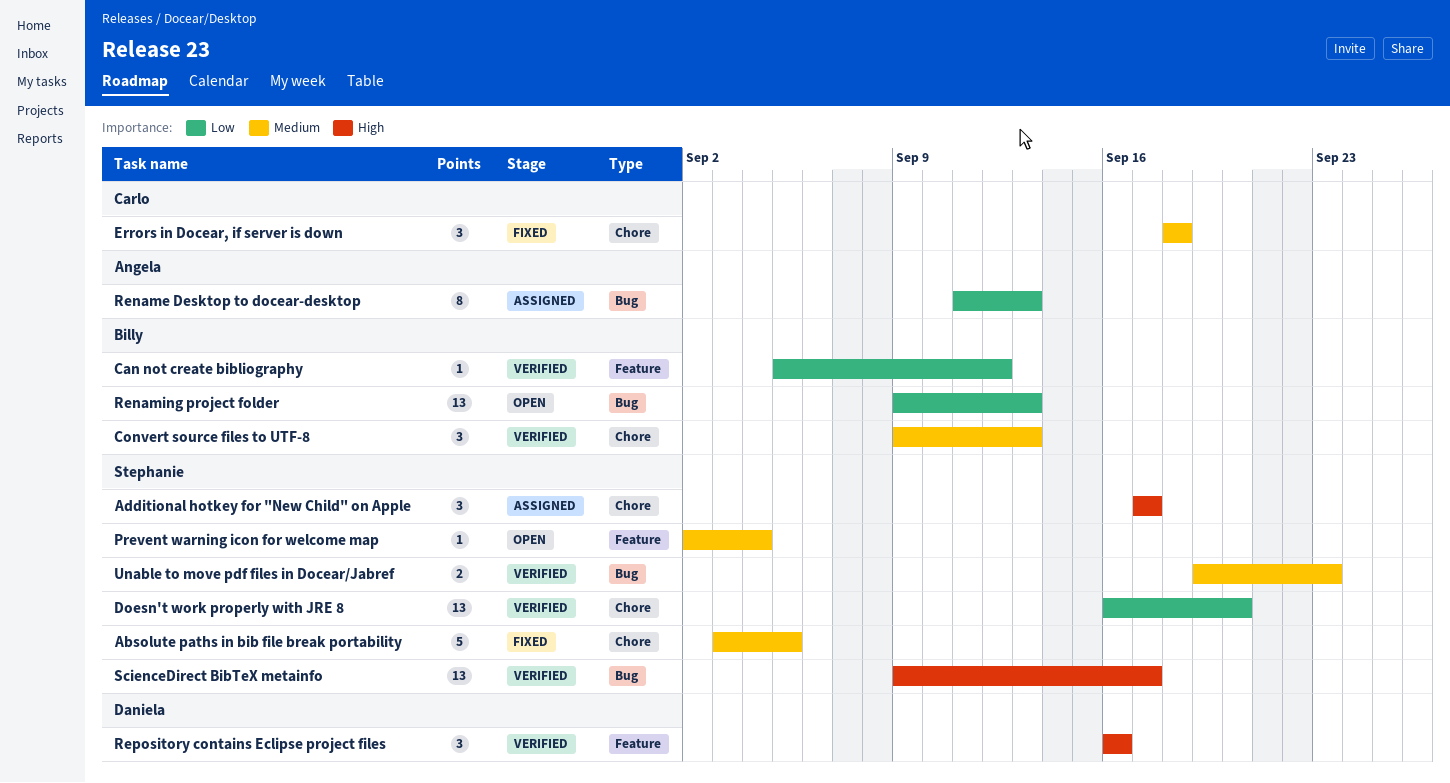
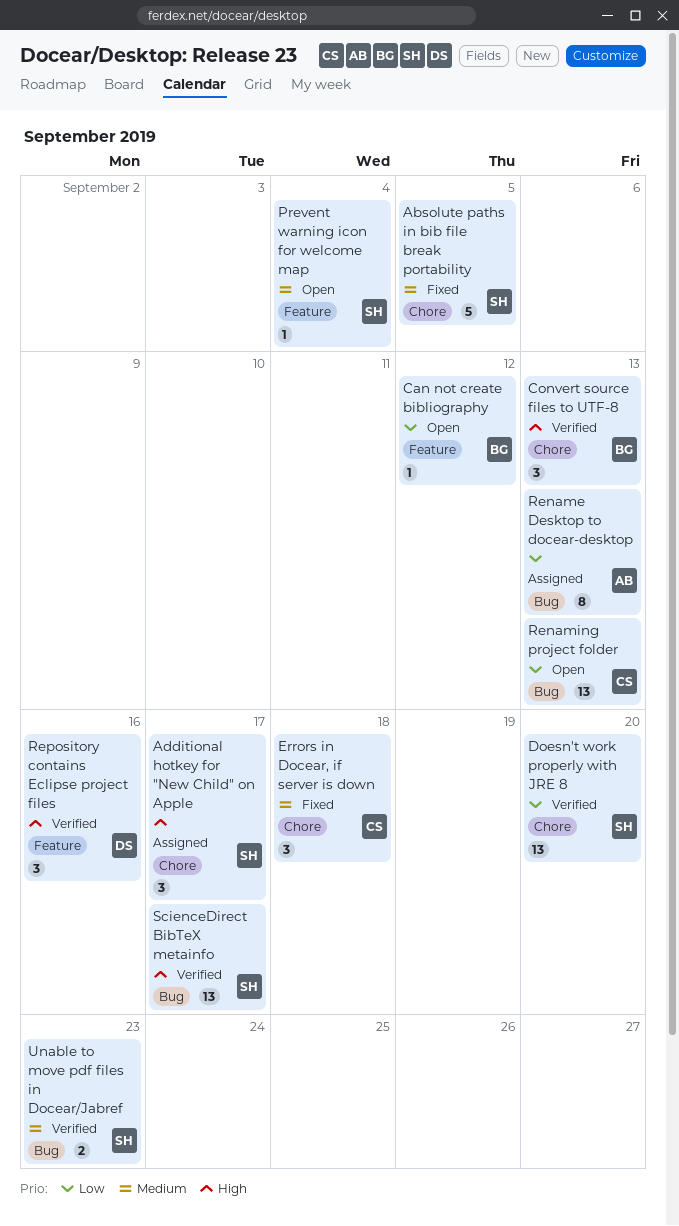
Can not create bibliography, status: Verified -> Open
Convert source files to UTF-8, priority: Medium -> High
Renaming project folder, owner: Billy -> Carlo

